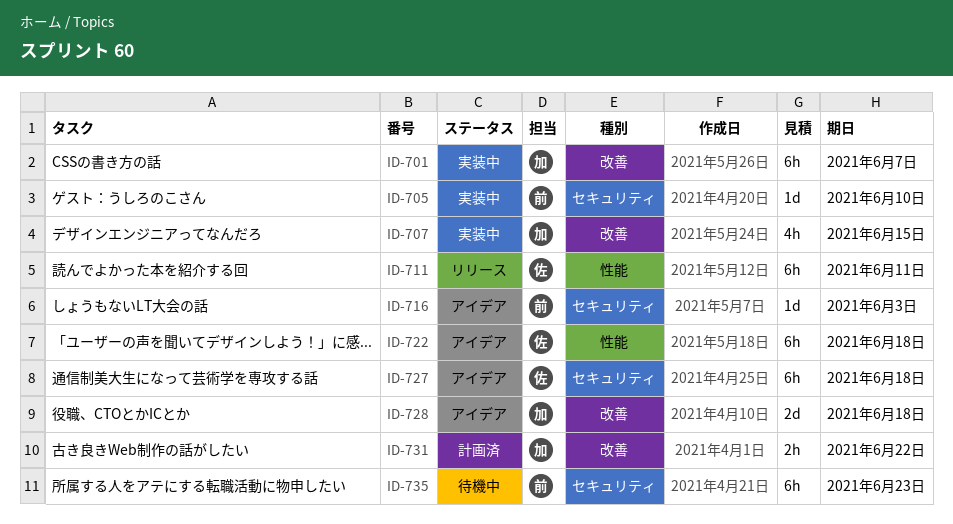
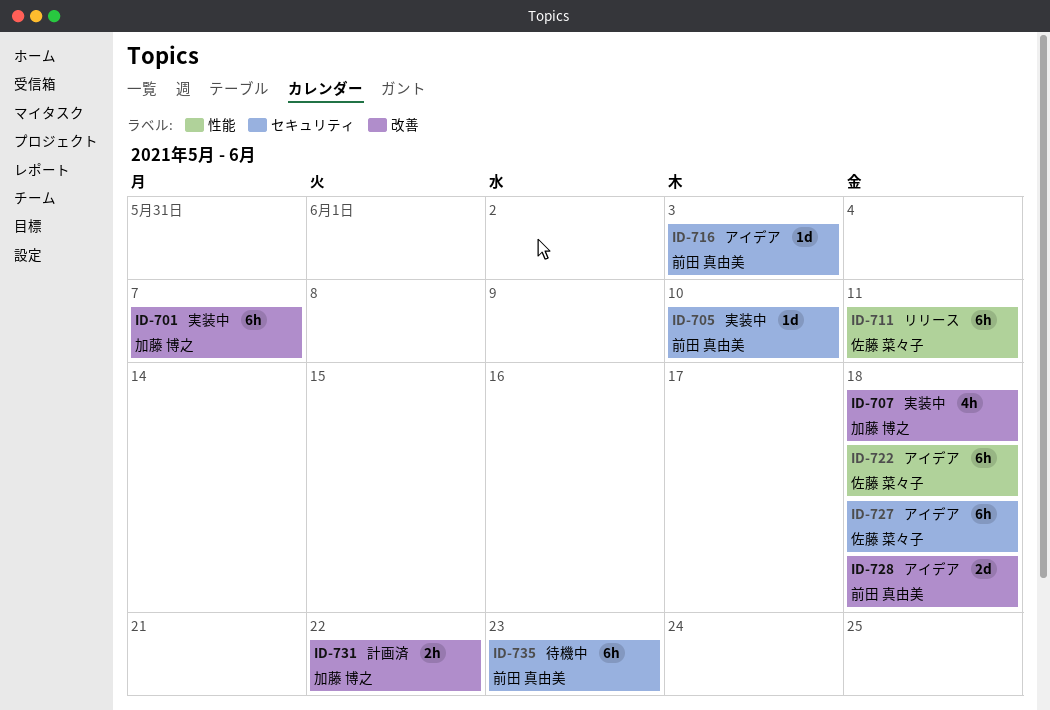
ID-707, due: Jun 15 -> Jun 18
ID-728, owner: 加藤 博之 -> 前田 真由美

